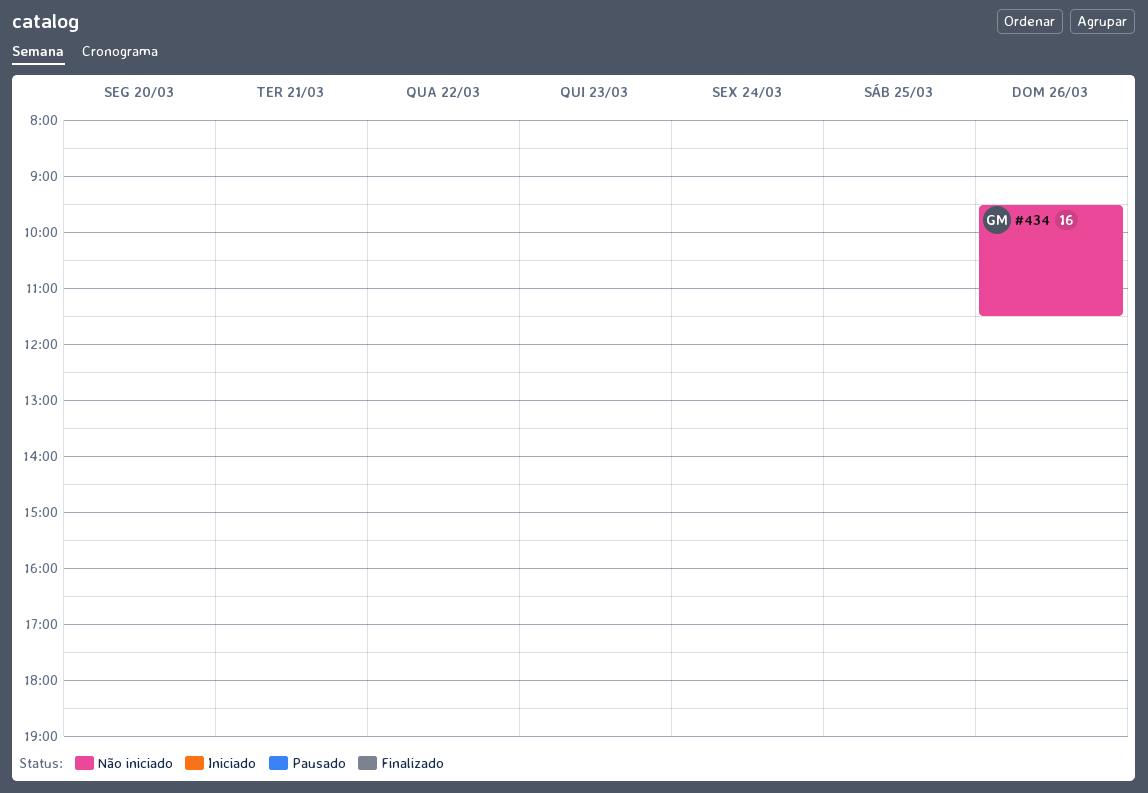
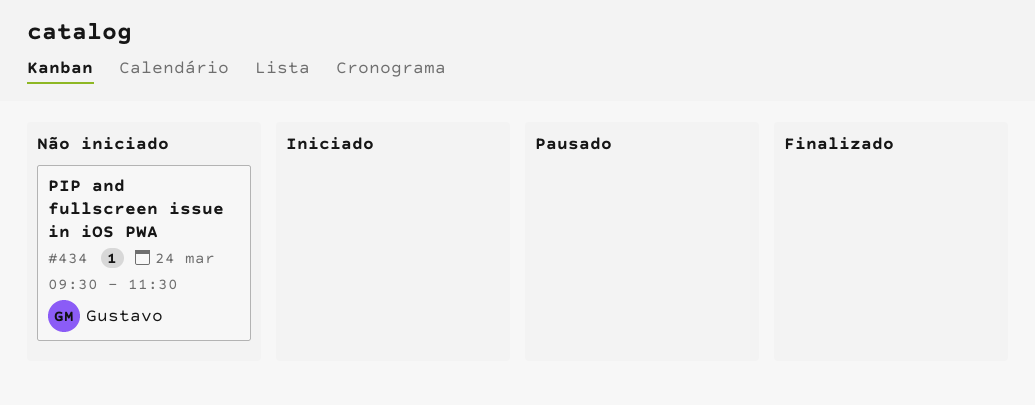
#434, estimate: 16 -> 1
#434, day: Mar 26 -> Mar 24

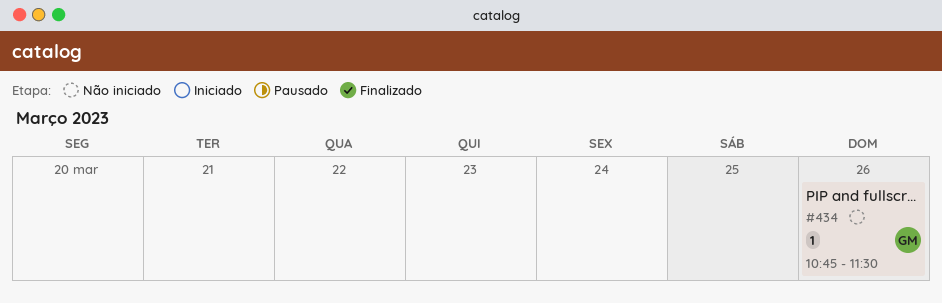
#434, day: Mar 24 -> Mar 26
#434, begins: 09:30 -> 10:45

